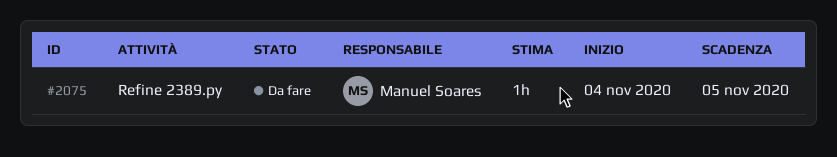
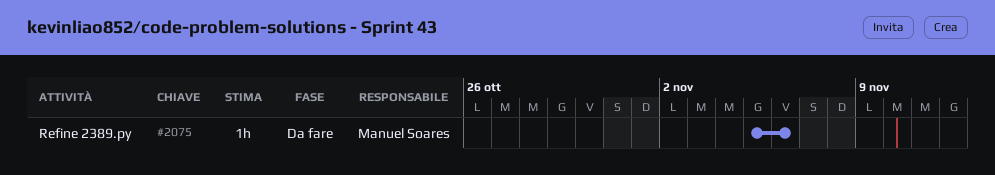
#2075, start: Nov 4 -> Nov 5
#2075, due: Nov 5 -> Nov 6

